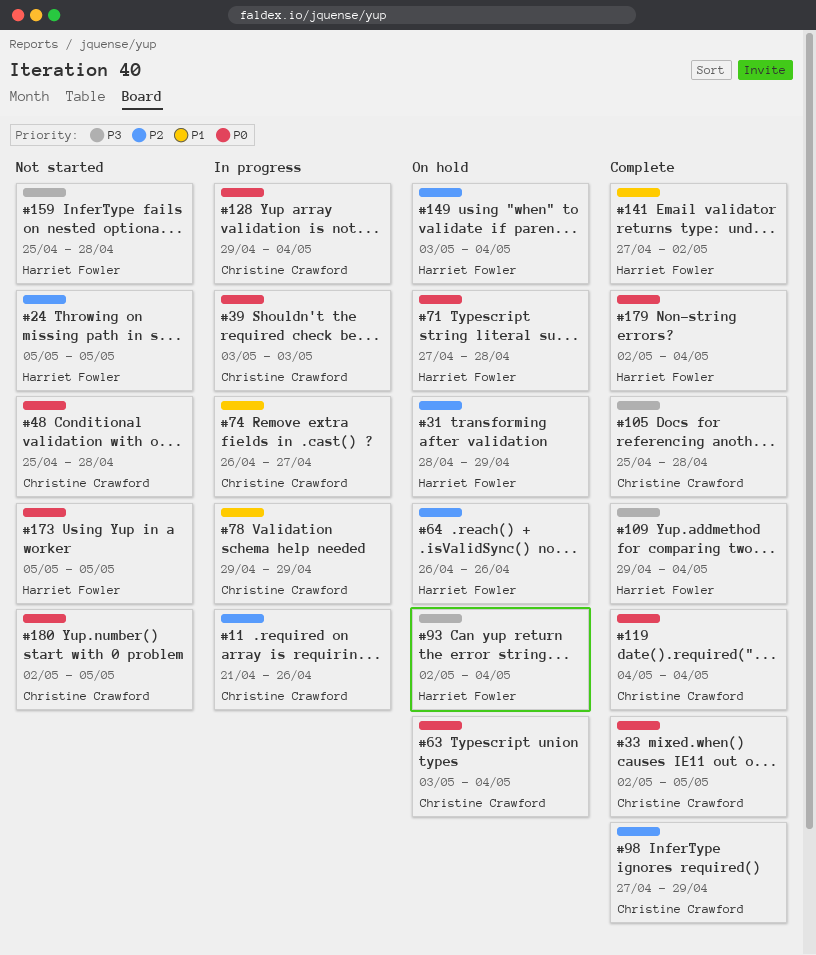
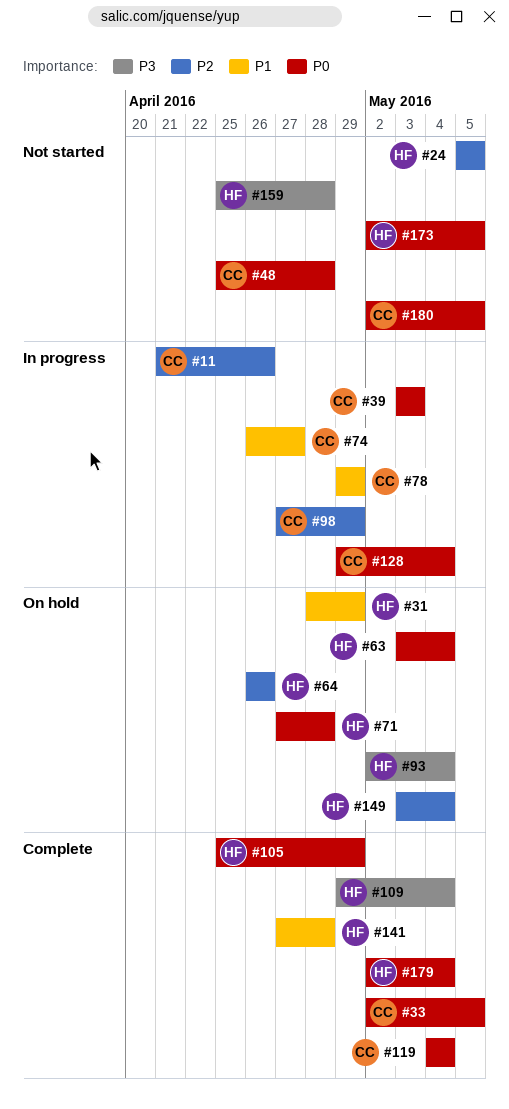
#31, priority: P2 -> P1
#63, owner: Christine Crawford -> Harriet Fowler
#98, status: Complete -> In progress
#105, owner: Christine Crawford -> Harriet Fowler
#105, priority: P3 -> P0
#105, due: Apr 28 -> Apr 29
#141, due: May 2 -> Apr 28
#173, start: May 5 -> May 2

